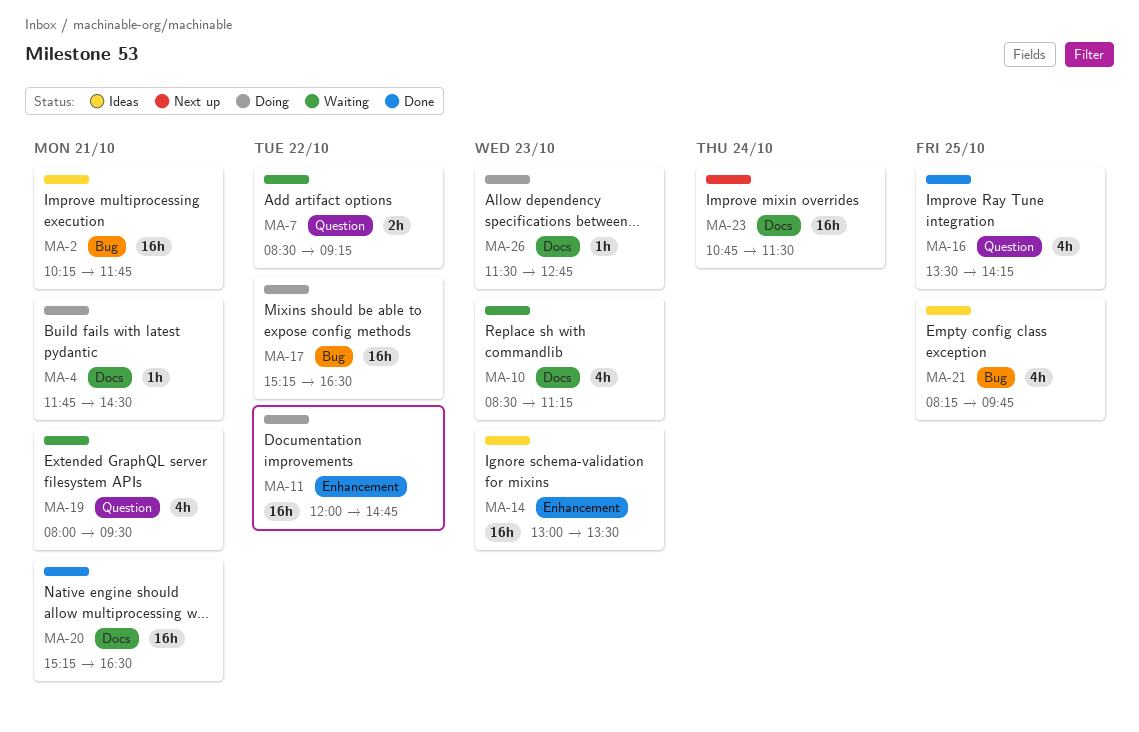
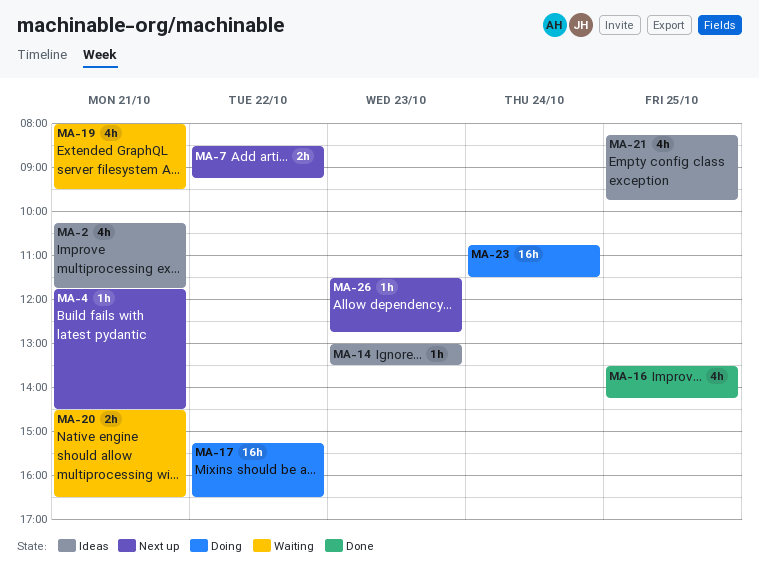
MA-2, estimate: 16h -> 4h
MA-4, status: Doing -> Next up
MA-7, status: Waiting -> Next up
MA-10: present -> none
MA-11: present -> none
MA-14, estimate: 16h -> 1h
MA-20, status: Done -> Waiting
MA-20, estimate: 16h -> 2h
MA-20, begins: 15:15 -> 14:30
MA-23, status: Next up -> Doing
MA-26, status: Doing -> Next up

